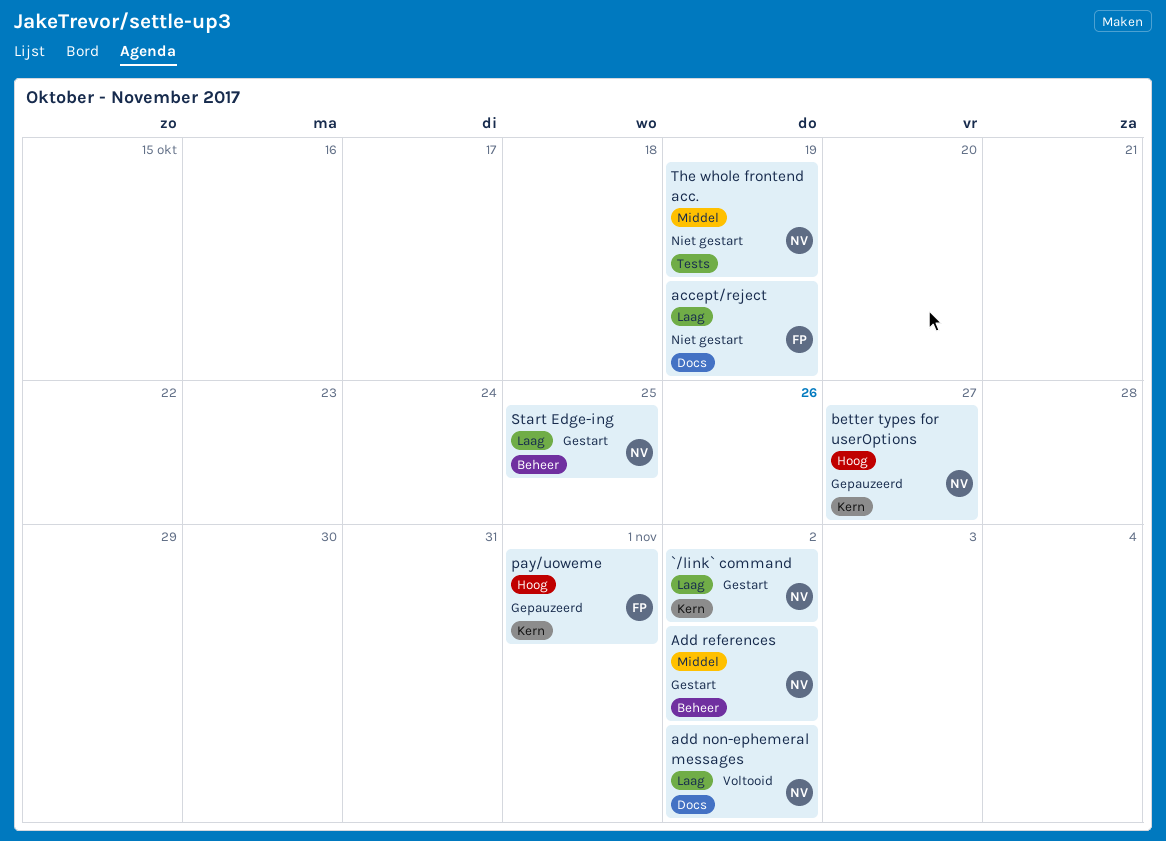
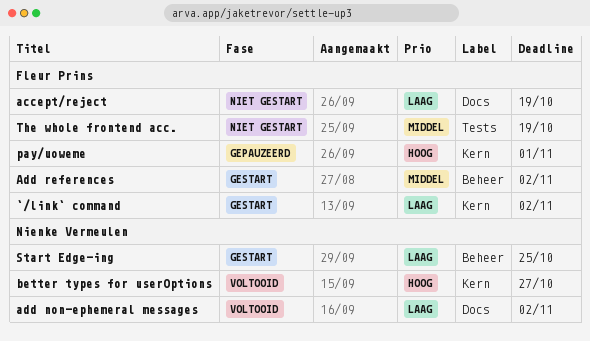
`/link` command, owner: Nienke Vermeulen -> Fleur Prins
Add references, owner: Nienke Vermeulen -> Fleur Prins
better types for userOptions, status: Gepauzeerd -> Voltooid
The whole frontend acc., owner: Nienke Vermeulen -> Fleur Prins

